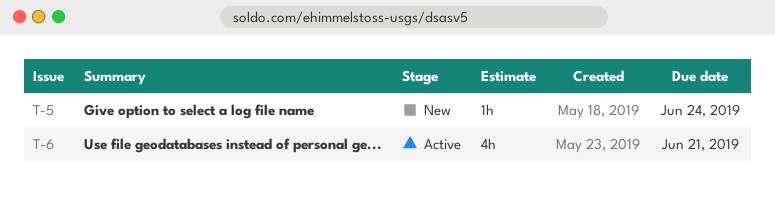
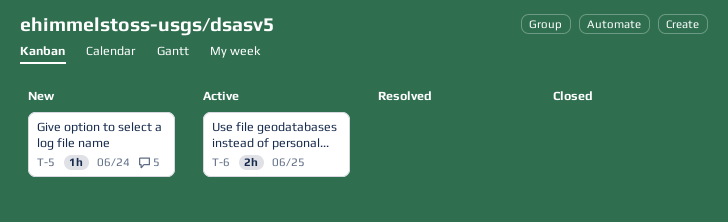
T-6, estimate: 4h -> 2h
T-6, due: Jun 21 -> Jun 25

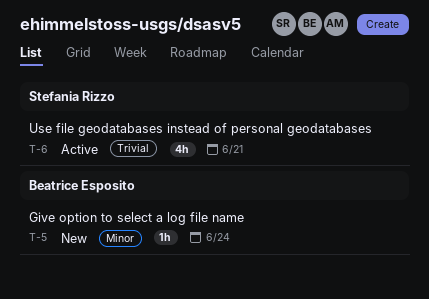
T-6, estimate: 2h -> 4h
T-6, due: Jun 25 -> Jun 21

